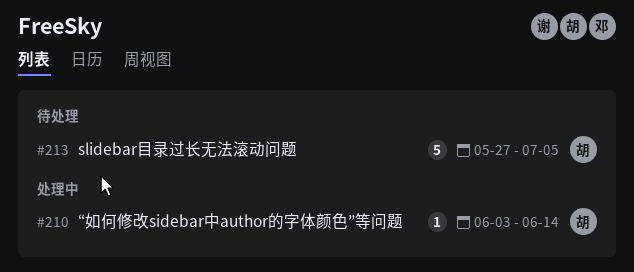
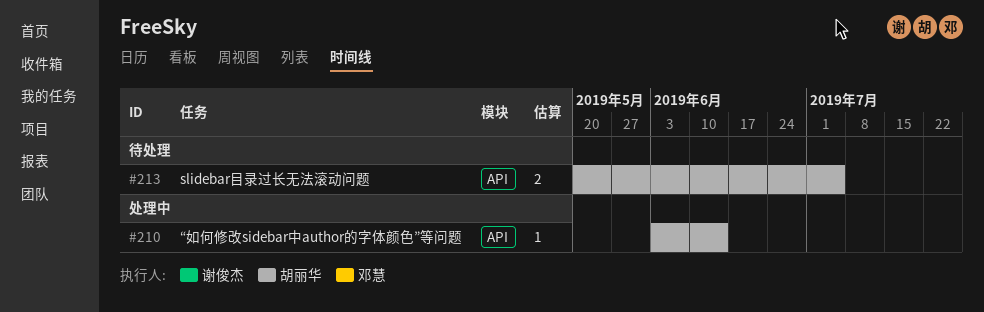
#213, estimate: 5 -> 2
#213, start: May 27 -> May 20

